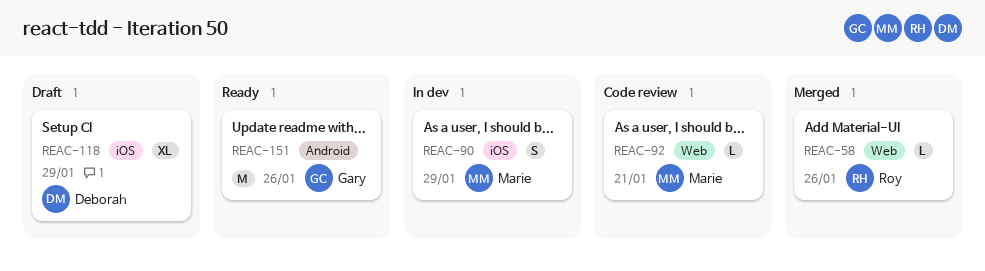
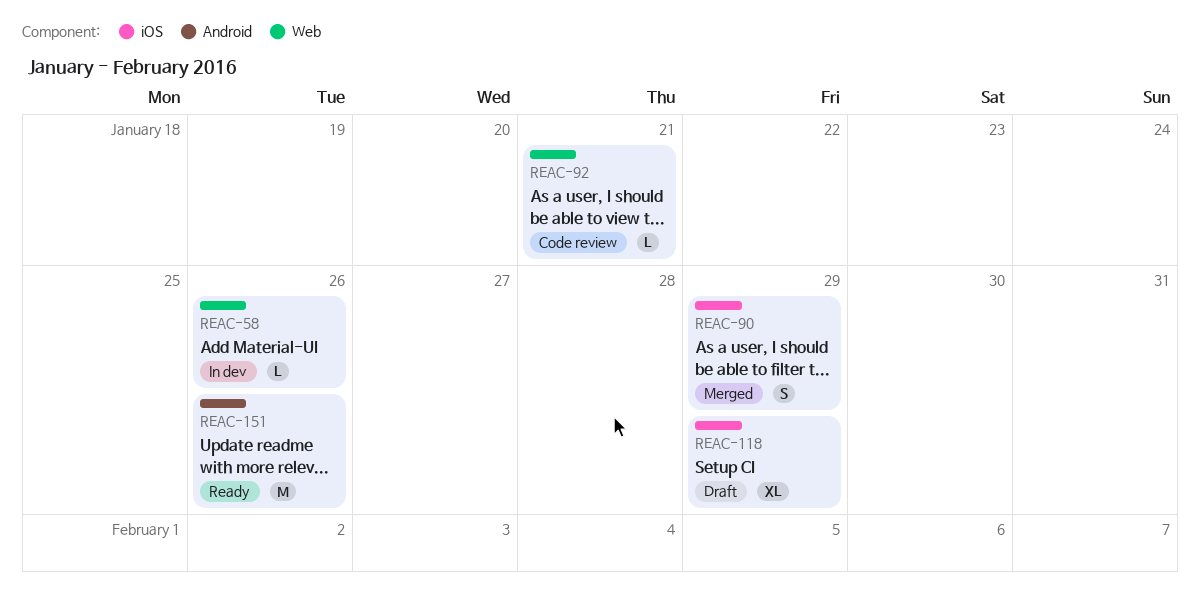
REAC-58, status: Merged -> In dev
REAC-90, status: In dev -> Merged

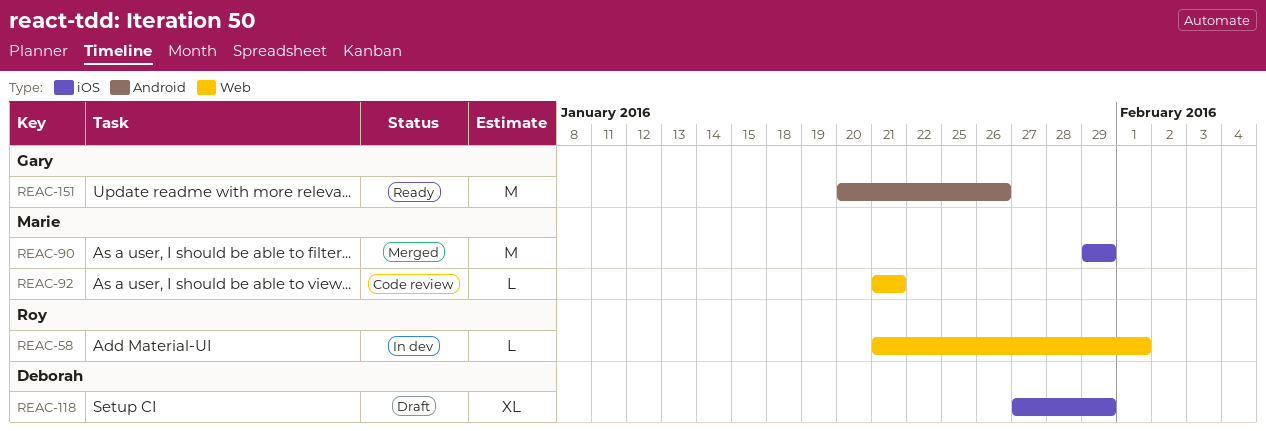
REAC-58, due: Jan 26 -> Feb 1
REAC-90, estimate: S -> M

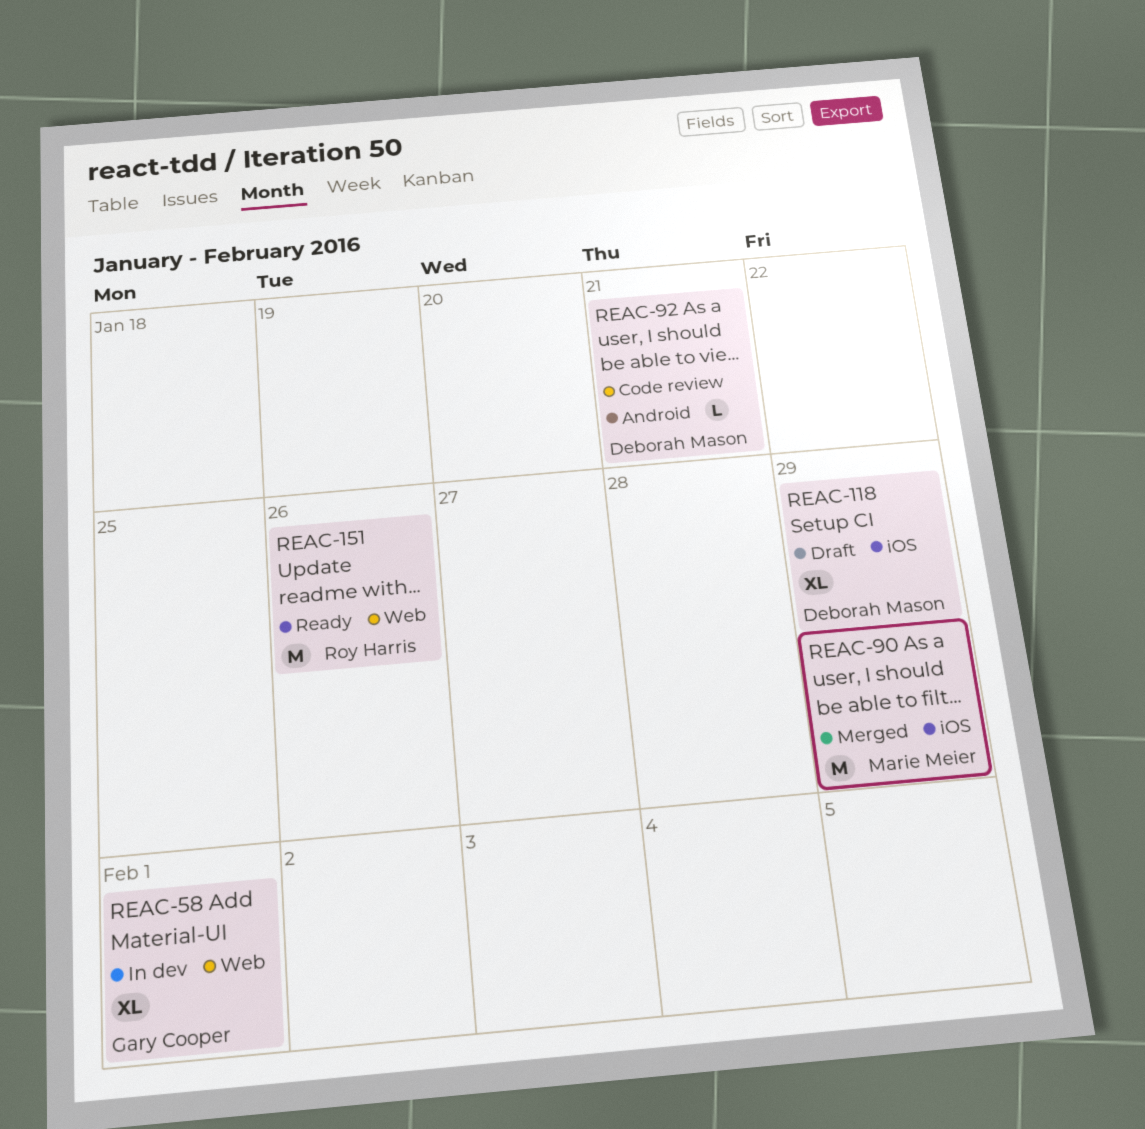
REAC-58, owner: Roy Harris -> Gary Cooper
REAC-58, estimate: L -> XL
REAC-92, owner: Marie Meier -> Deborah Mason
REAC-92, label: Web -> Android
REAC-151, owner: Gary Cooper -> Roy Harris
REAC-151, label: Android -> Web

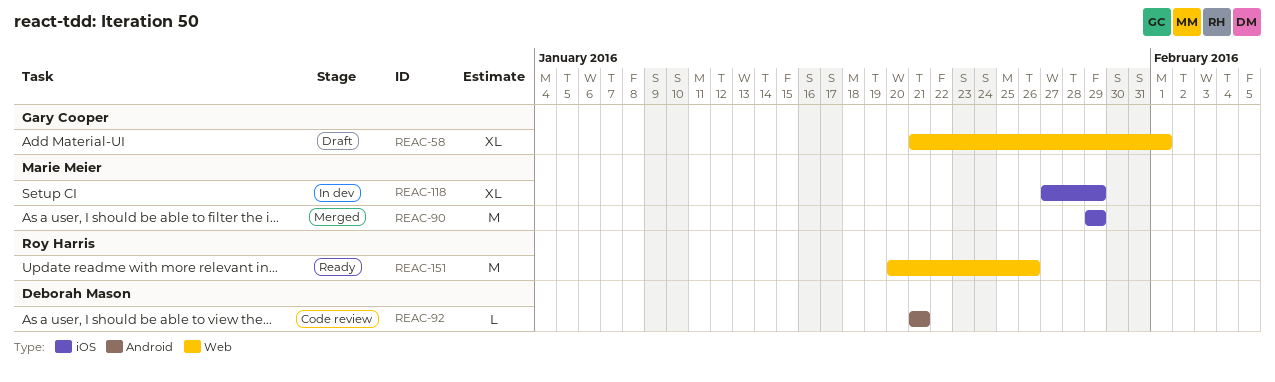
REAC-58, status: In dev -> Draft
REAC-118, status: Draft -> In dev
REAC-118, owner: Deborah Mason -> Marie Meier

